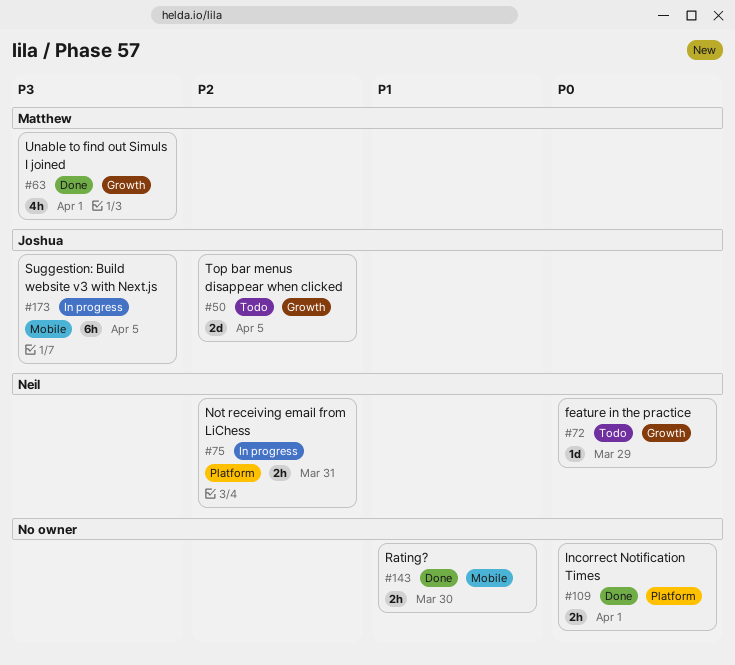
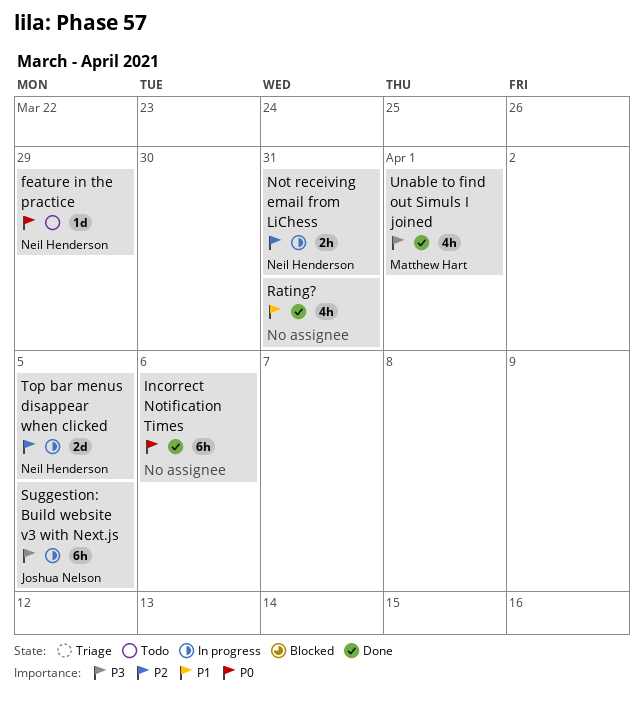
Incorrect Notification Times, estimate: 2h -> 6h
Incorrect Notification Times, due: Apr 1 -> Apr 6
Rating?, estimate: 2h -> 4h
Rating?, due: Mar 30 -> Mar 31
Top bar menus disappear when clicked, status: Todo -> In progress
Top bar menus disappear when clicked, owner: Joshua Nelson -> Neil Henderson

